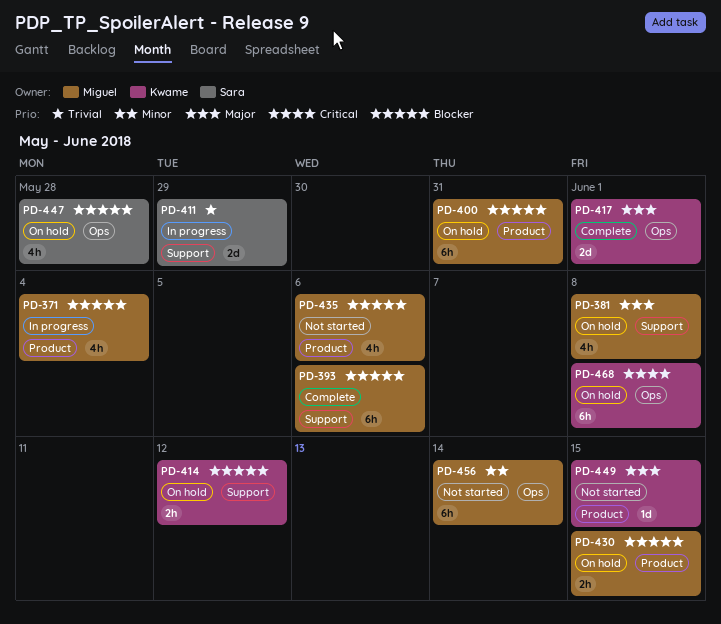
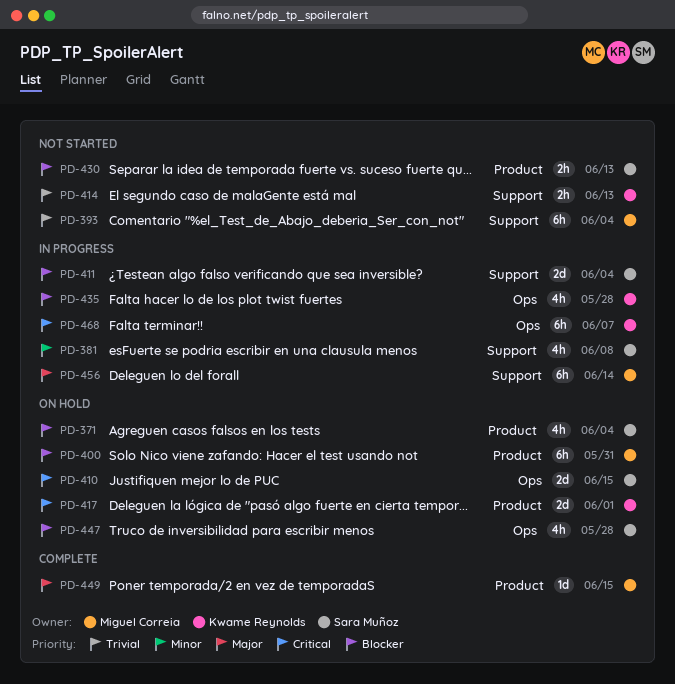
PD-371, status: In progress -> On hold
PD-371, owner: Miguel Correia -> Sara Muñoz
PD-381, status: On hold -> In progress
PD-381, owner: Miguel Correia -> Sara Muñoz
PD-381, priority: Major -> Minor
PD-393, status: Complete -> Not started
PD-393, priority: Blocker -> Trivial
PD-393, due: Jun 6 -> Jun 4
PD-410: none -> present
PD-411, priority: Trivial -> Blocker
PD-411, due: May 29 -> Jun 4
PD-414, status: On hold -> Not started
PD-414, priority: Blocker -> Trivial
PD-414, due: Jun 12 -> Jun 13
PD-417, status: Complete -> On hold
PD-417, priority: Major -> Critical
PD-417, label: Ops -> Product
PD-430, status: On hold -> Not started
PD-430, owner: Miguel Correia -> Sara Muñoz
PD-430, due: Jun 15 -> Jun 13
PD-435, status: Not started -> In progress
PD-435, owner: Miguel Correia -> Kwame Reynolds
PD-435, label: Product -> Ops
PD-435, due: Jun 6 -> May 28
PD-449, status: Not started -> Complete
PD-449, owner: Kwame Reynolds -> Miguel Correia
PD-456, status: Not started -> In progress
PD-456, priority: Minor -> Major
PD-456, label: Ops -> Support
PD-468, status: On hold -> In progress
PD-468, due: Jun 8 -> Jun 7

